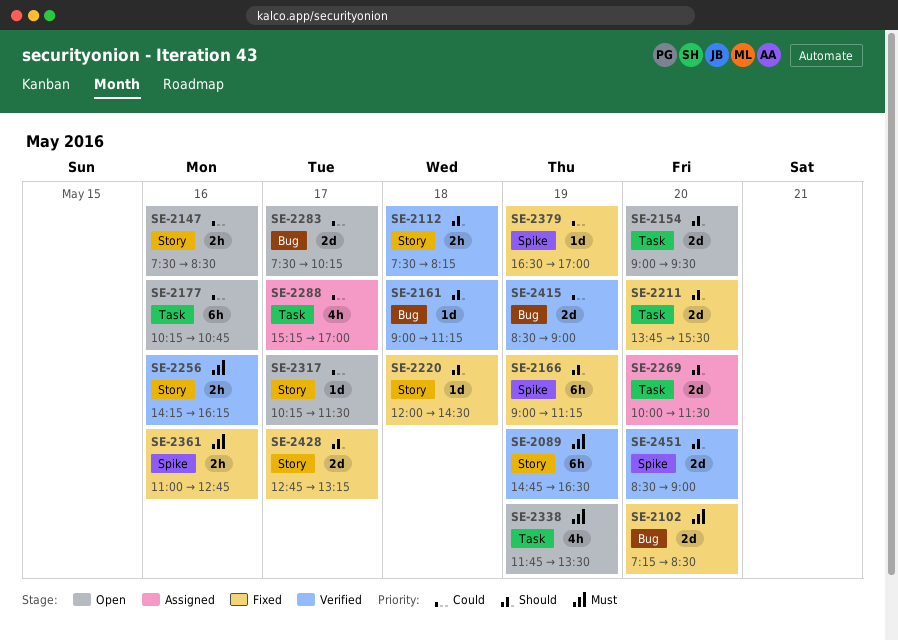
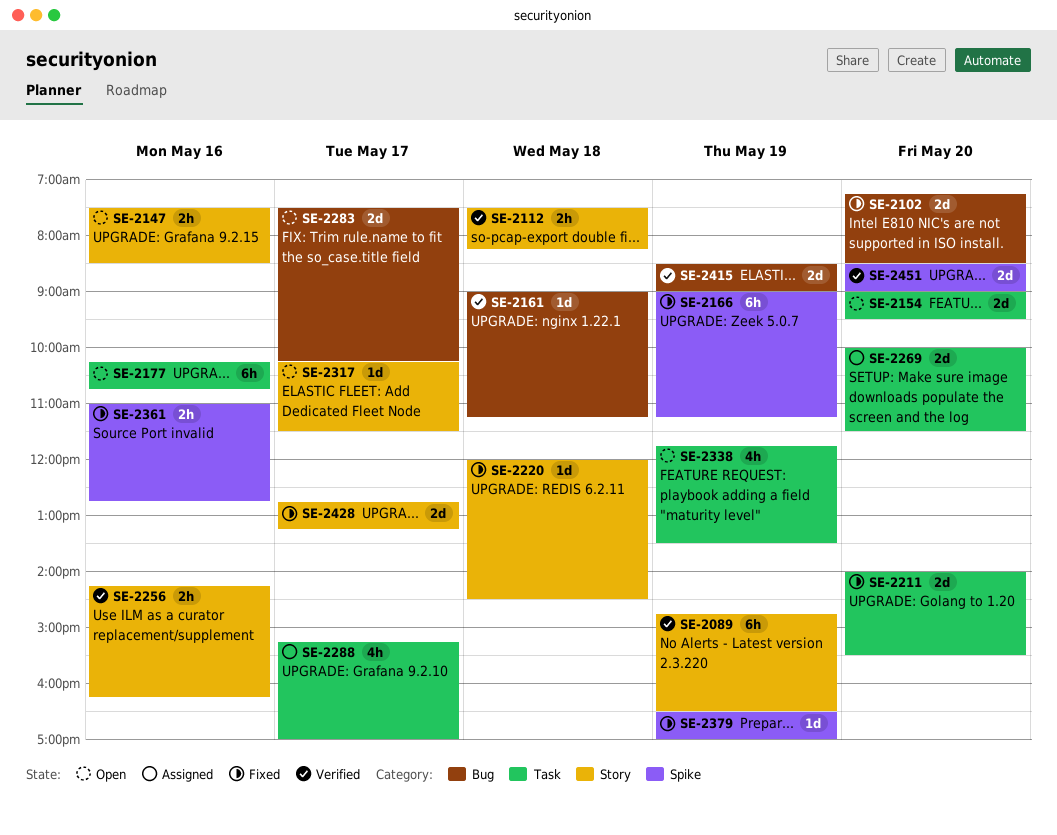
SE-2211, begins: 13:45 -> 14:00

